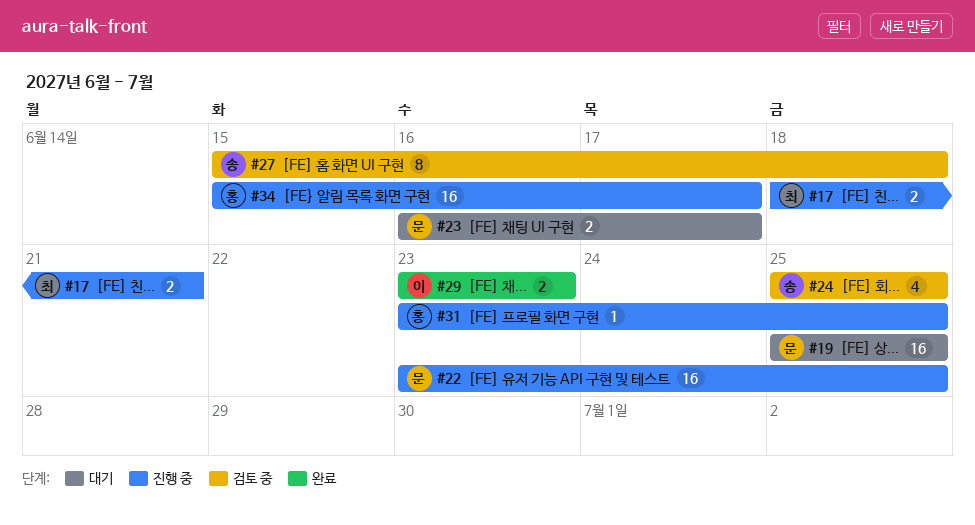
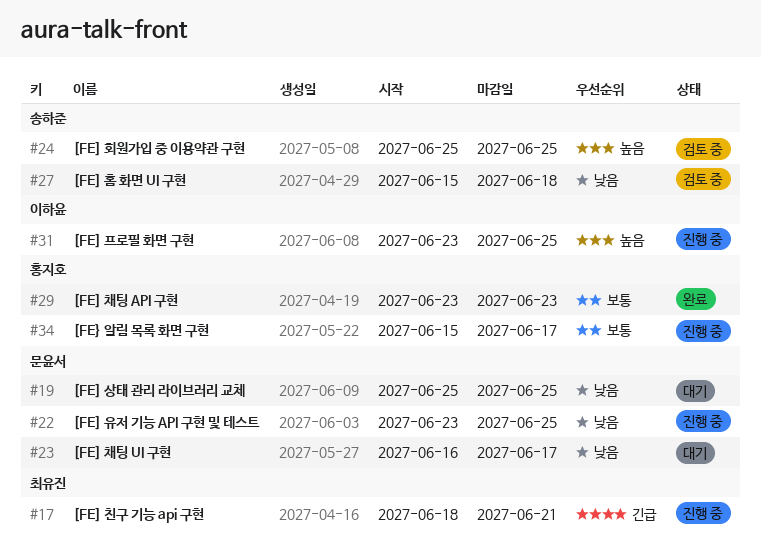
#29, owner: 이하윤 -> 홍지호
#31, owner: 홍지호 -> 이하윤

